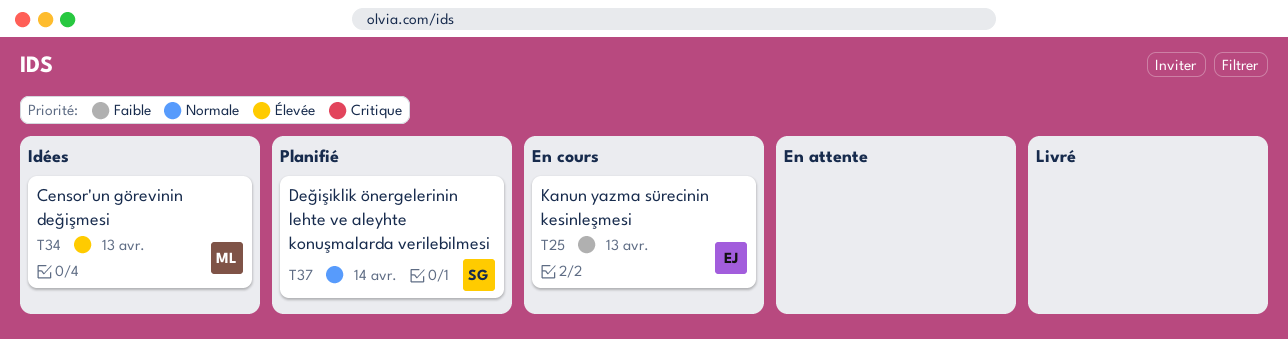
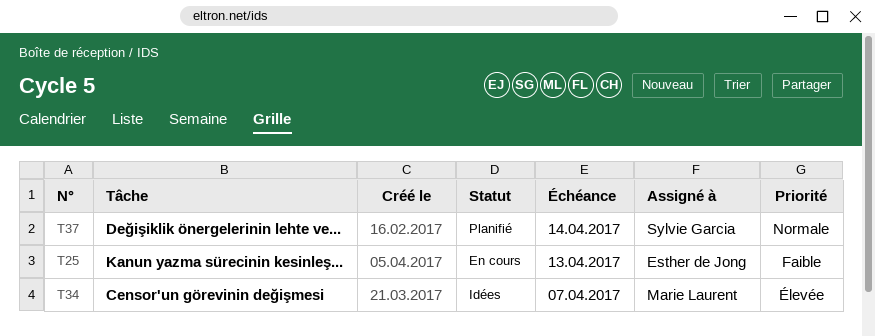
T34, due: Apr 13 -> Apr 7

